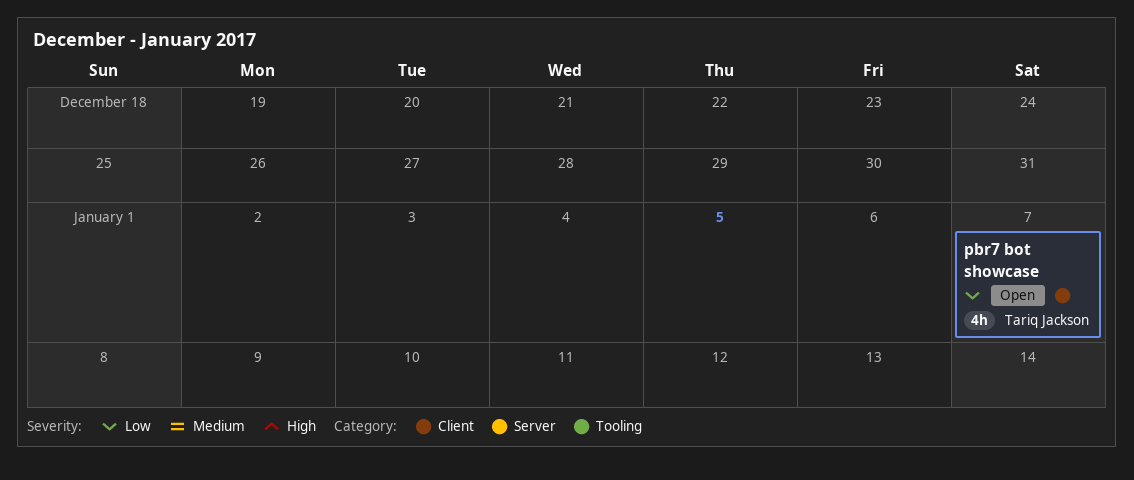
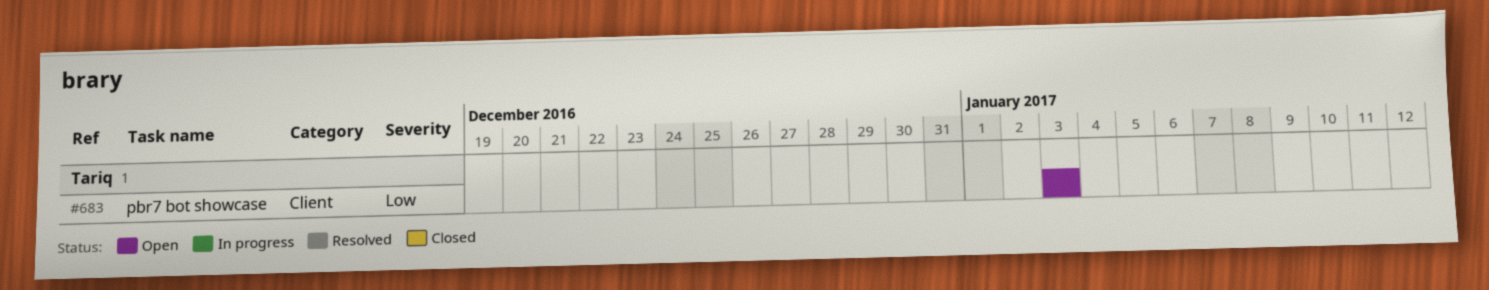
pbr7 bot showcase, due: Jan 7 -> Jan 3

